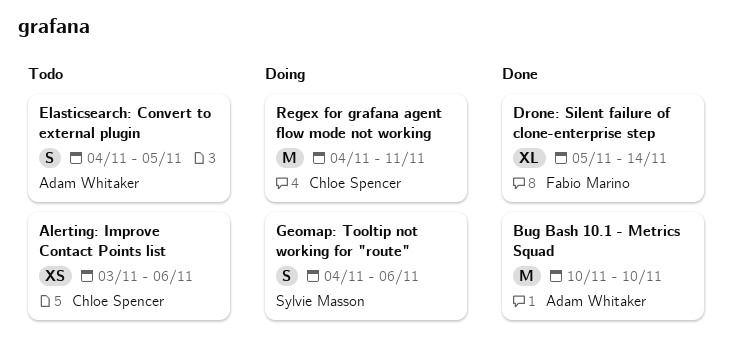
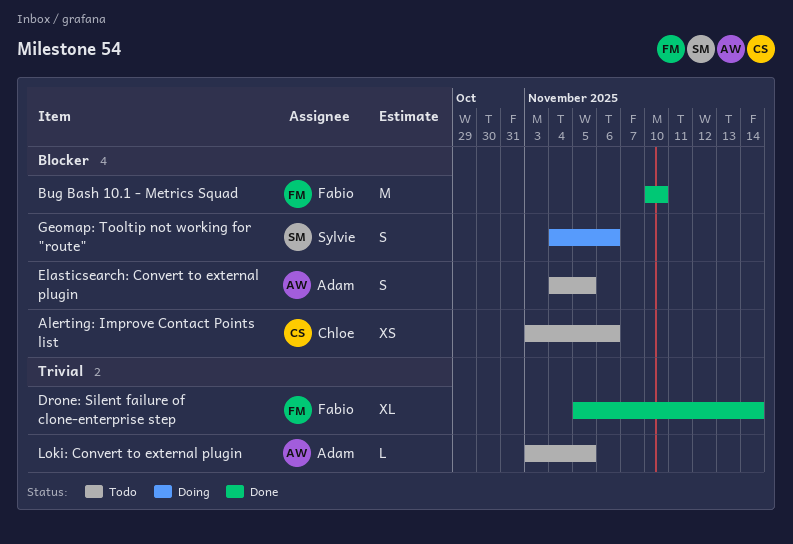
Bug Bash 10.1 - Metrics Squad, owner: Adam Whitaker -> Fabio Marino
Loki: Convert to external plugin: none -> present
Regex for grafana agent flow mode not working: present -> none

